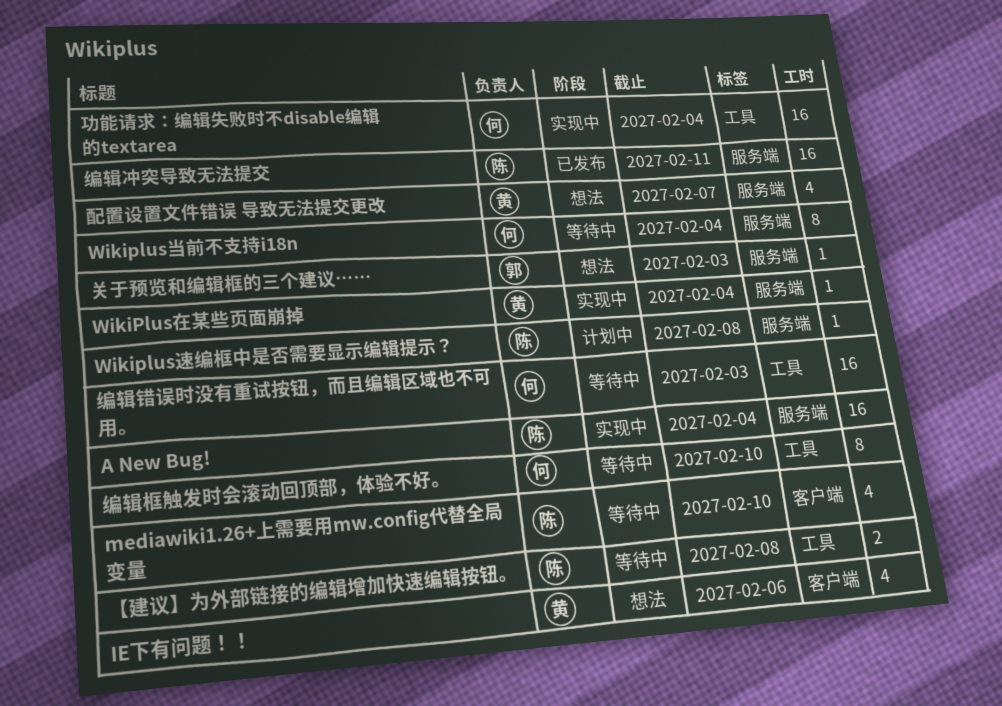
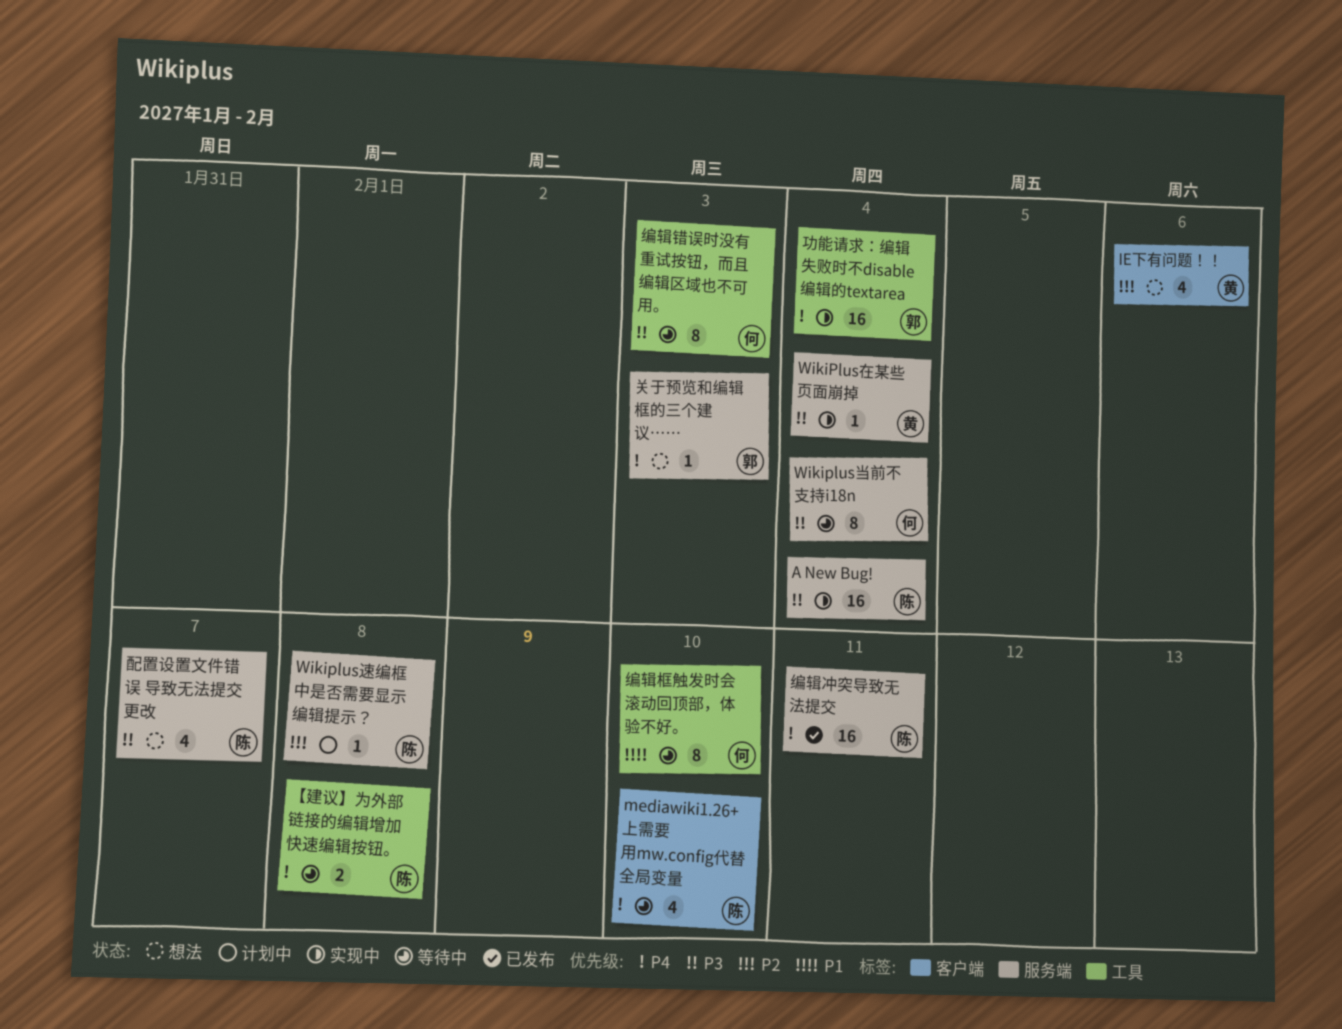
功能请求：编辑失败时不disable编辑的textarea, owner: 何 -> 郭
编辑错误时没有重试按钮，而且编辑区域也不可用。, estimate: 16 -> 8
配置设置文件错误 导致无法提交更改, owner: 黄 -> 陈

